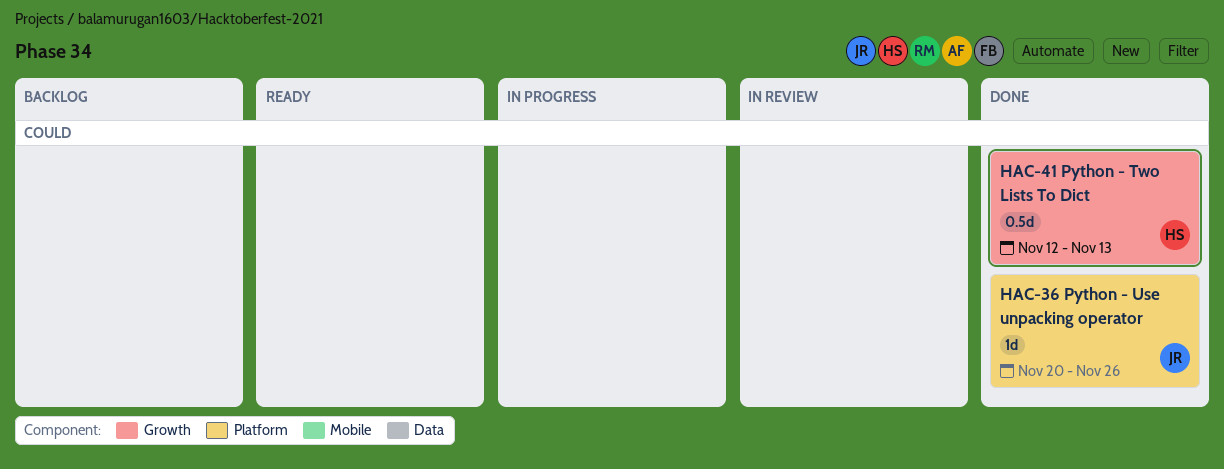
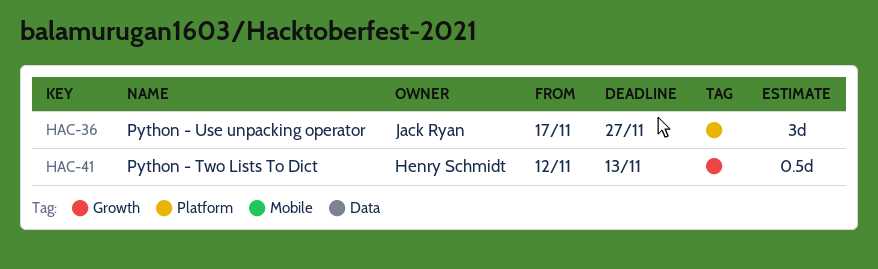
HAC-36, estimate: 1d -> 3d
HAC-36, start: Nov 20 -> Nov 17
HAC-36, due: Nov 26 -> Nov 27

